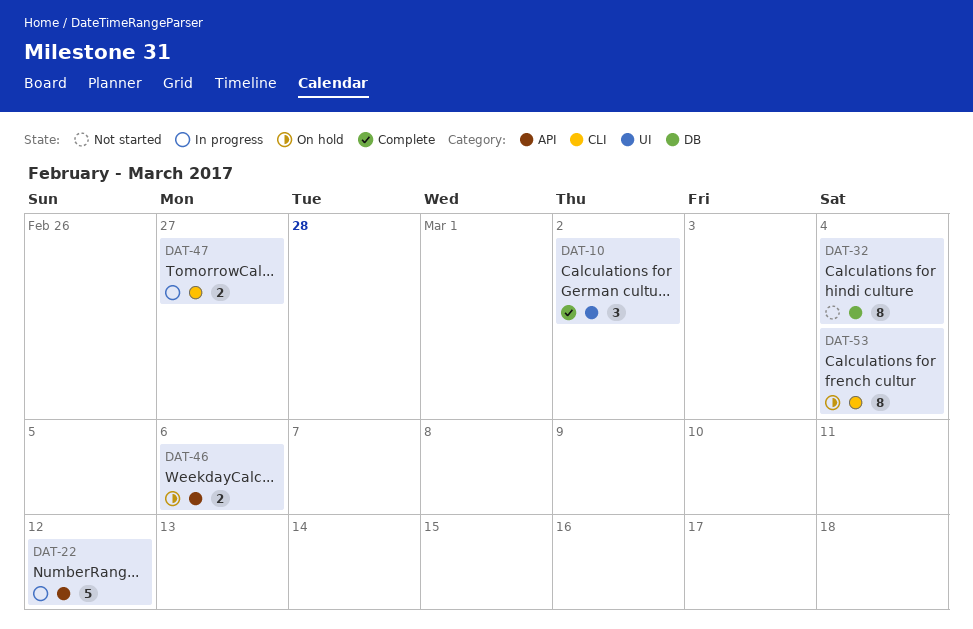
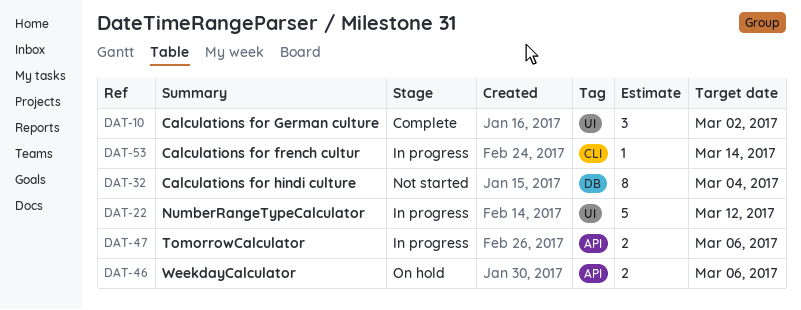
DAT-22, label: API -> UI
DAT-47, label: CLI -> API
DAT-47, due: Feb 27 -> Mar 6
DAT-53, status: On hold -> In progress
DAT-53, estimate: 8 -> 1
DAT-53, due: Mar 4 -> Mar 14

